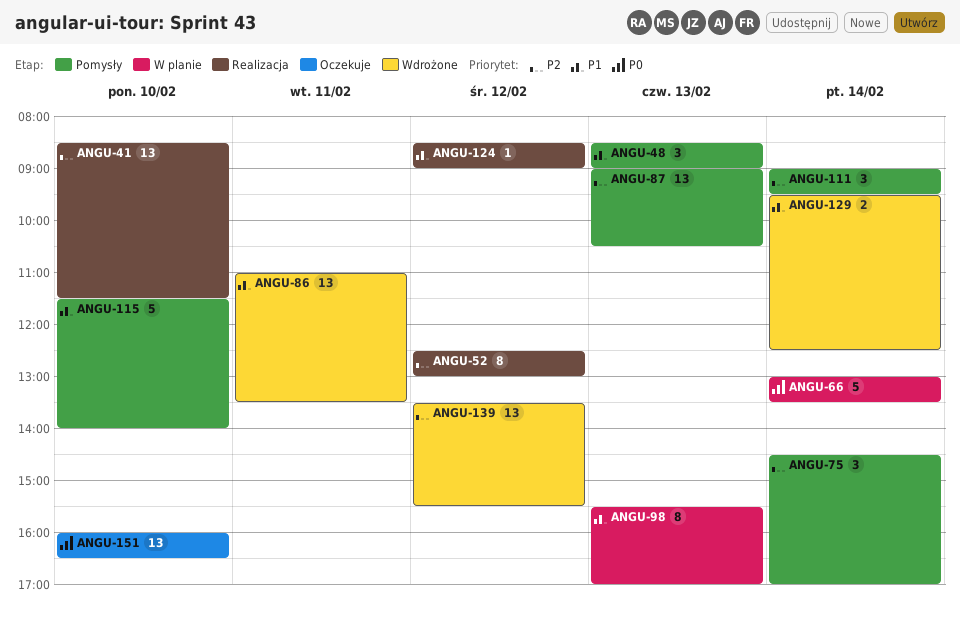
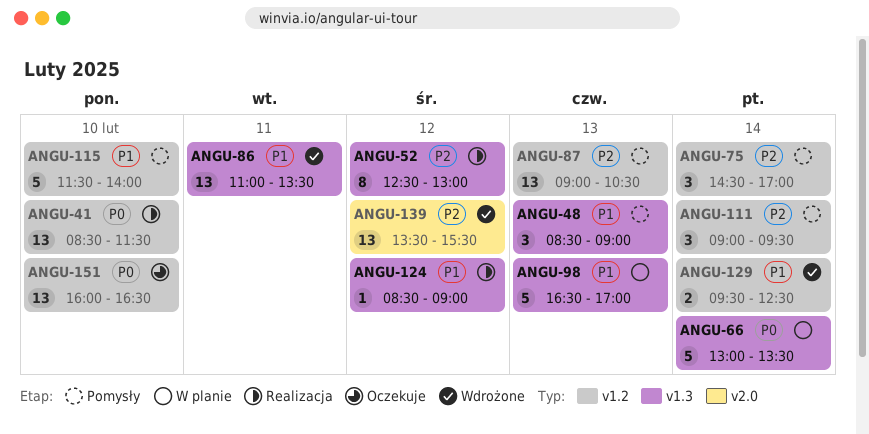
ANGU-41, priority: P2 -> P0
ANGU-98, estimate: 8 -> 5
ANGU-98, begins: 15:30 -> 16:30

